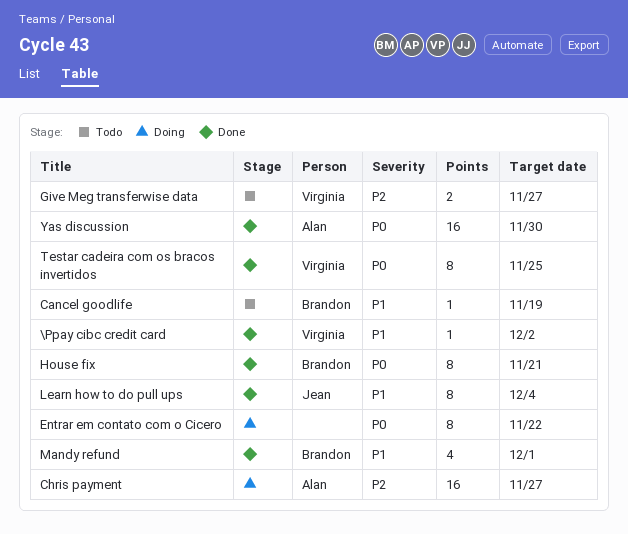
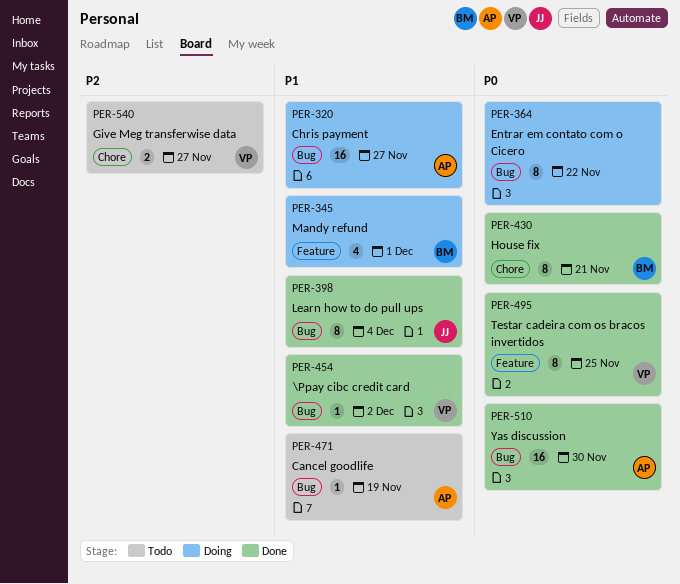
Cancel goodlife, owner: Brandon -> Alan
Chris payment, priority: P2 -> P1
Mandy refund, status: Done -> Doing

